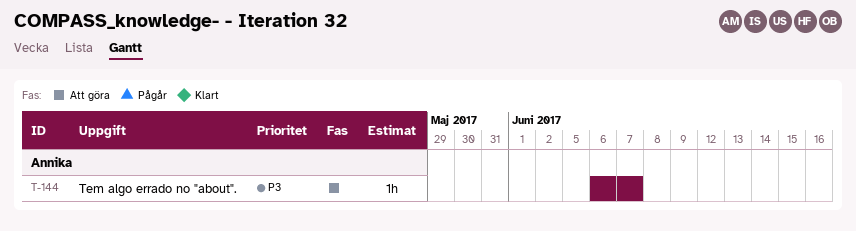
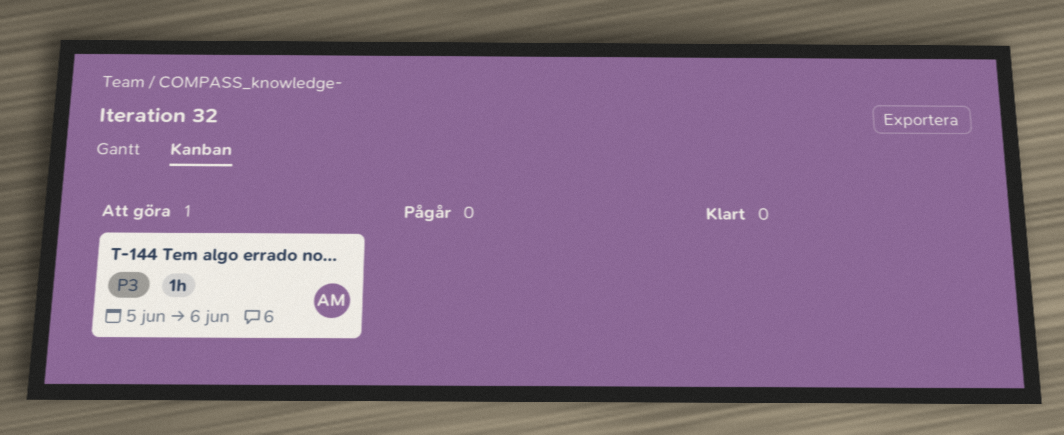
T-144, start: Jun 6 -> Jun 5
T-144, due: Jun 7 -> Jun 6

